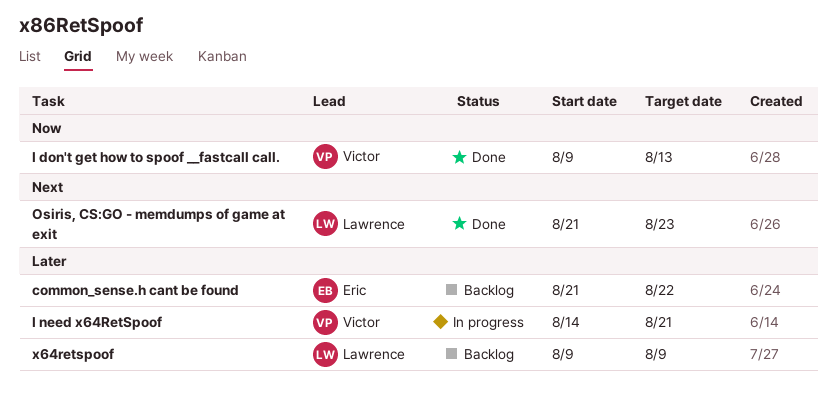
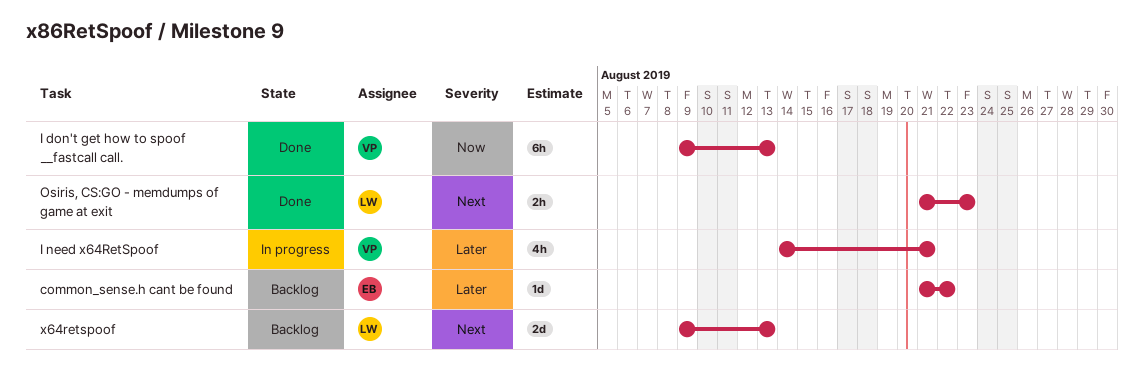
x64retspoof, priority: Later -> Next
x64retspoof, due: Aug 9 -> Aug 13

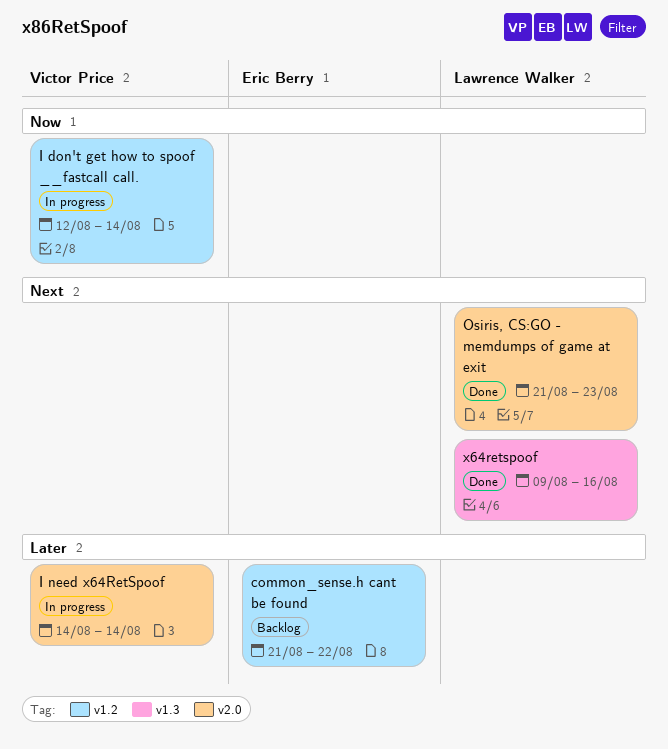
I don't get how to spoof __fastcall call., status: Done -> In progress
I don't get how to spoof __fastcall call., start: Aug 9 -> Aug 12
I don't get how to spoof __fastcall call., due: Aug 13 -> Aug 14
I need x64RetSpoof, due: Aug 21 -> Aug 14
x64retspoof, status: Backlog -> Done
x64retspoof, due: Aug 13 -> Aug 16

